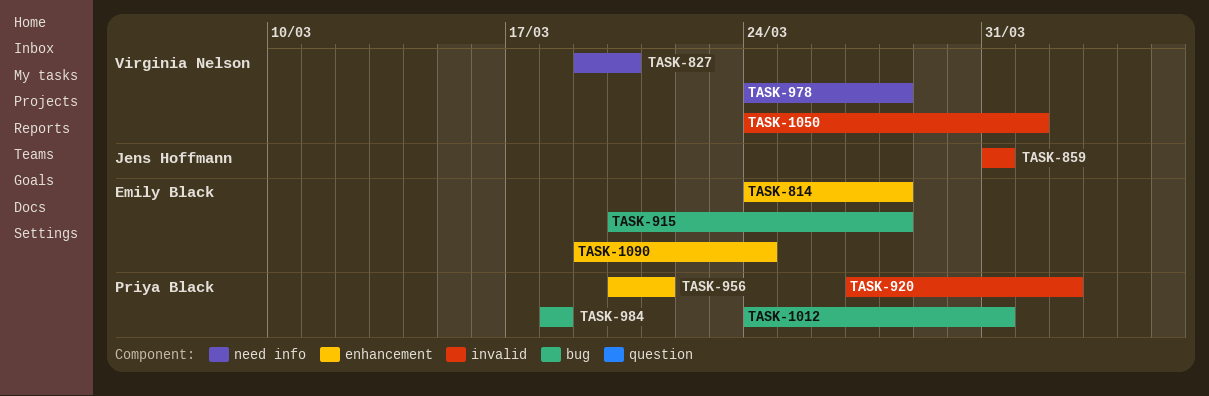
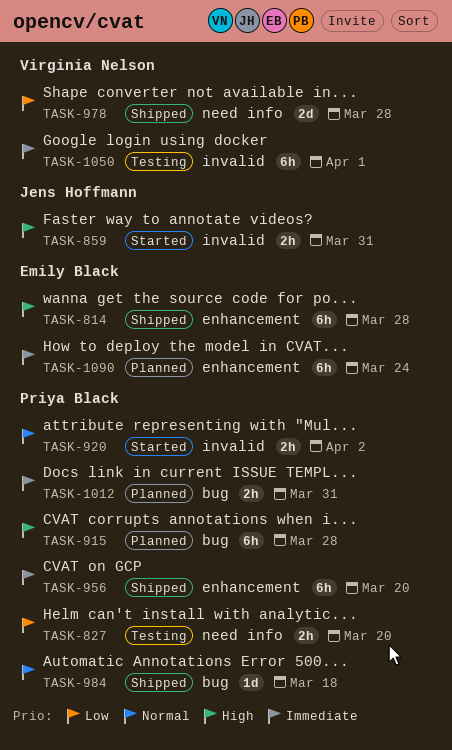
TASK-827, owner: Virginia Nelson -> Priya Black
TASK-915, owner: Emily Black -> Priya Black
TASK-956, due: Mar 21 -> Mar 20

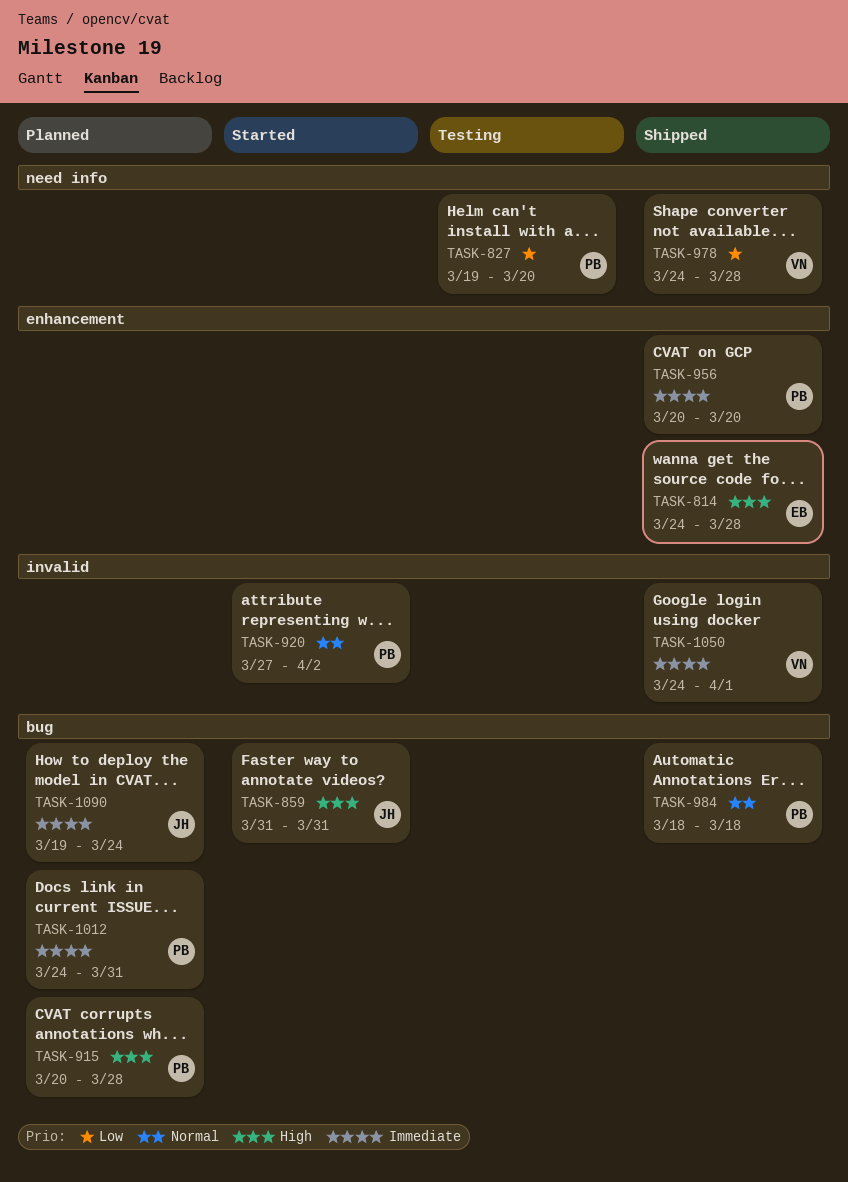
TASK-859, label: invalid -> bug
TASK-1050, status: Testing -> Shipped
TASK-1090, owner: Emily Black -> Jens Hoffmann
TASK-1090, label: enhancement -> bug

